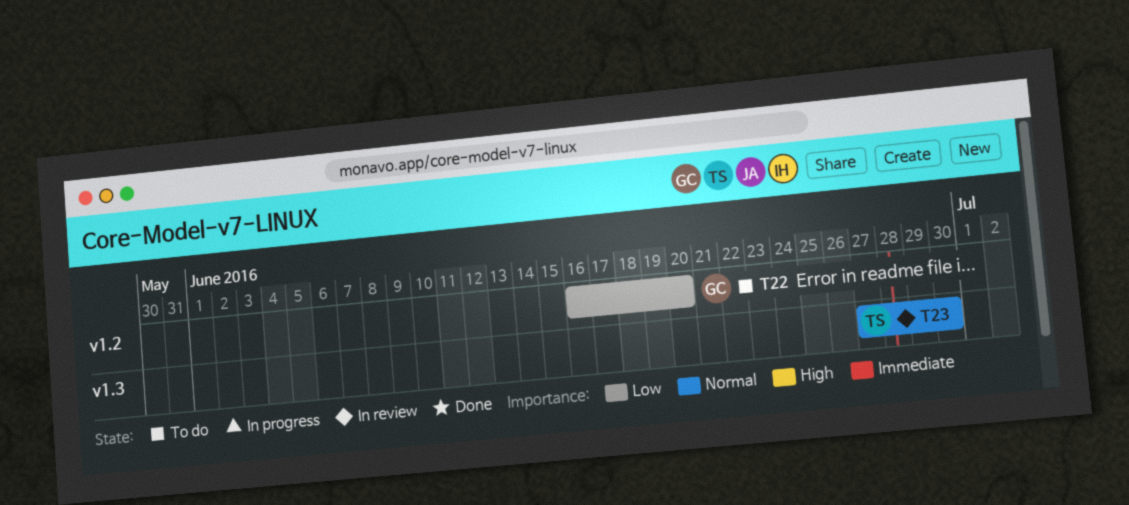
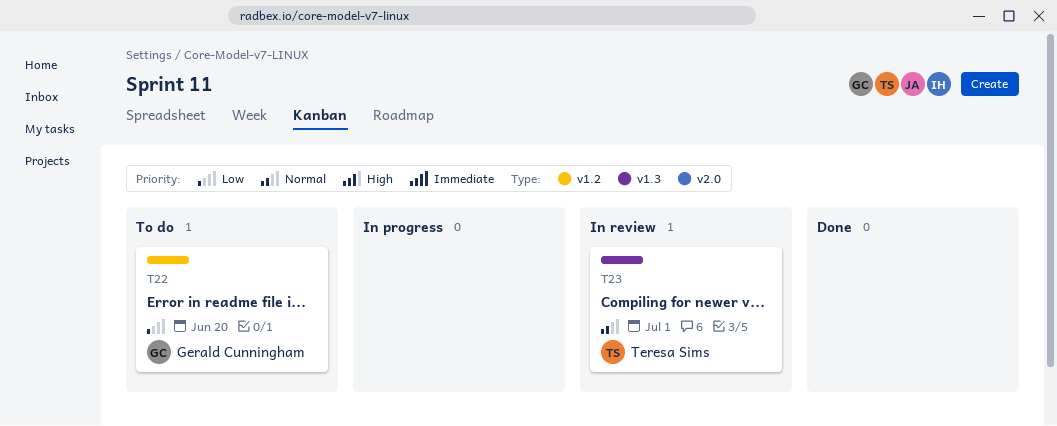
T23, due: Jun 30 -> Jul 1

